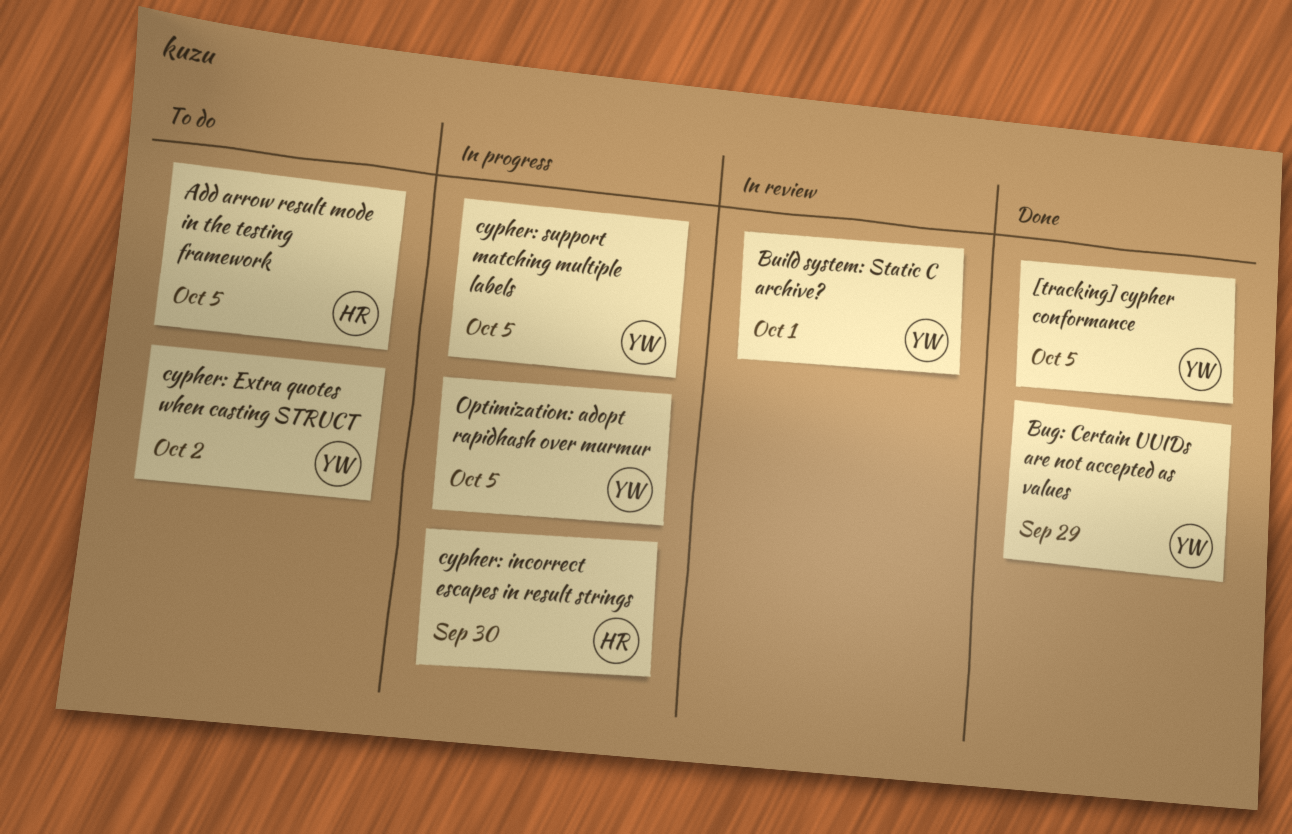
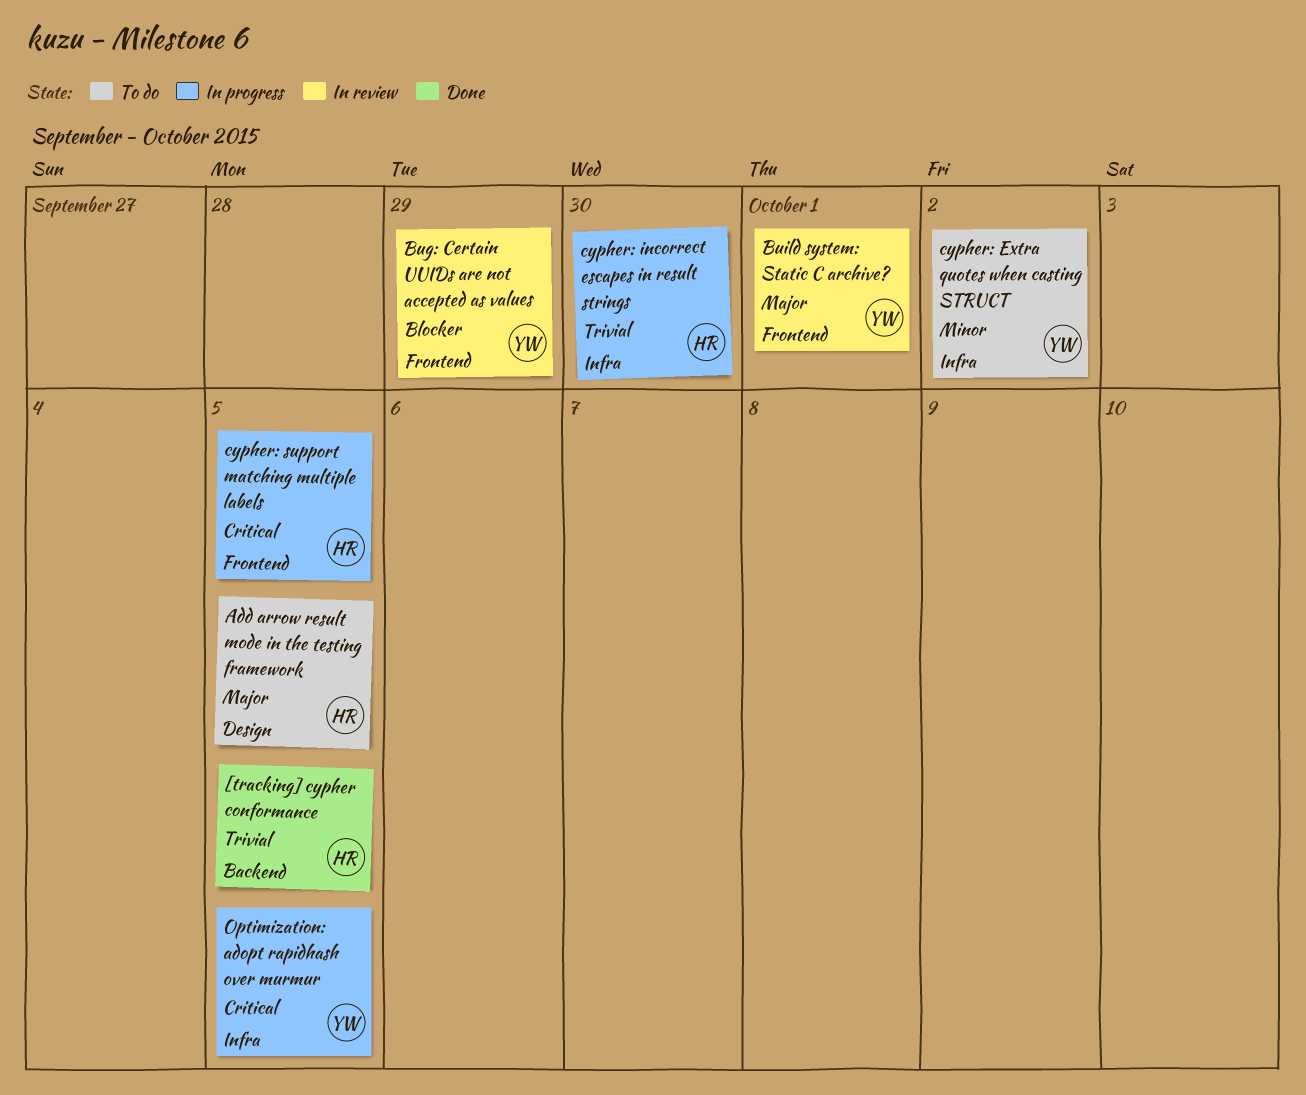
[tracking] cypher conformance, owner: YW -> HR
Bug: Certain UUIDs are not accepted as values, status: Done -> In review
cypher: support matching multiple labels, owner: YW -> HR

